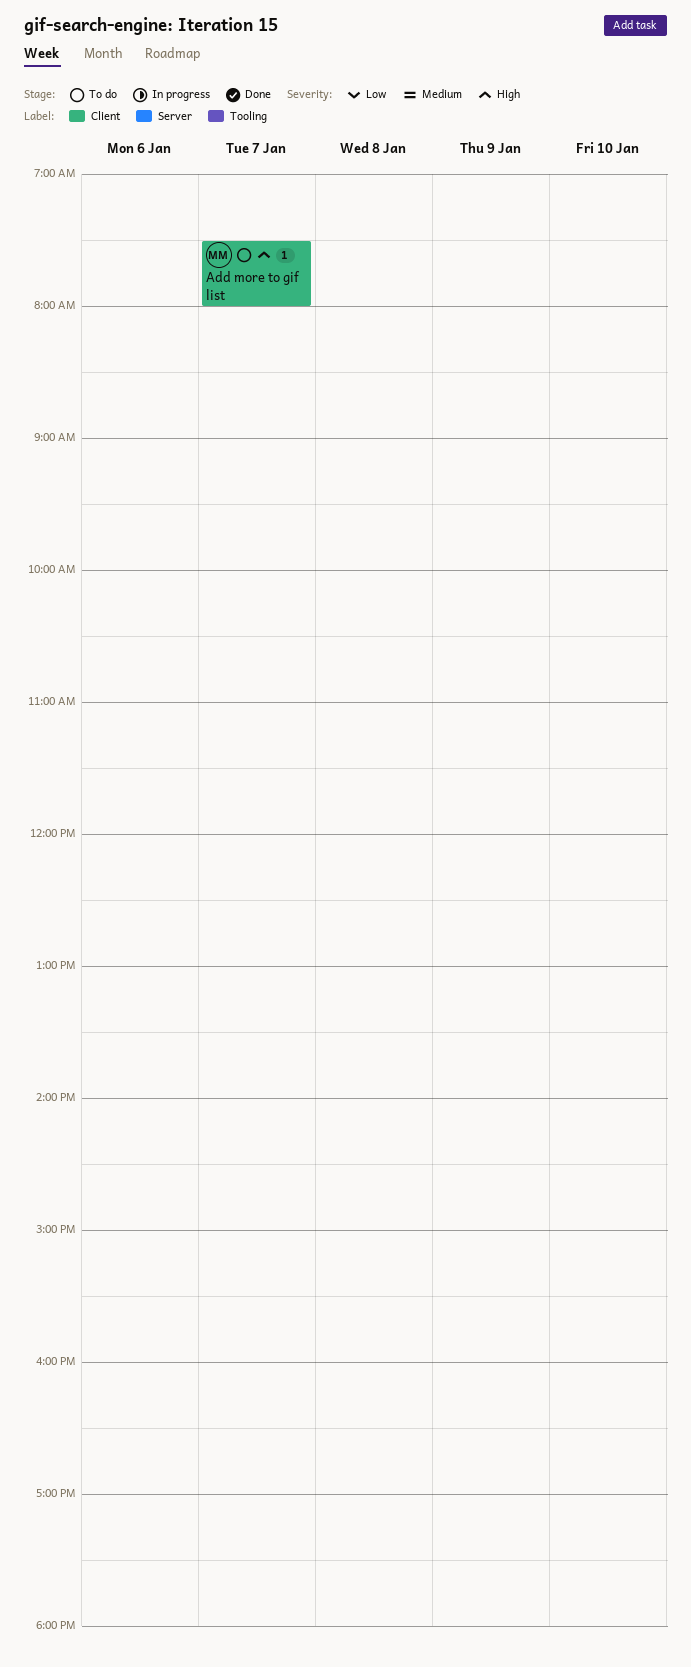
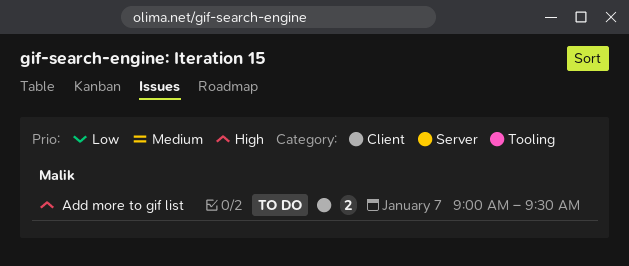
Add more to gif list, estimate: 1 -> 2
Add more to gif list, begins: 07:30 -> 09:00
Add more to gif list, ends: 08:00 -> 09:30

